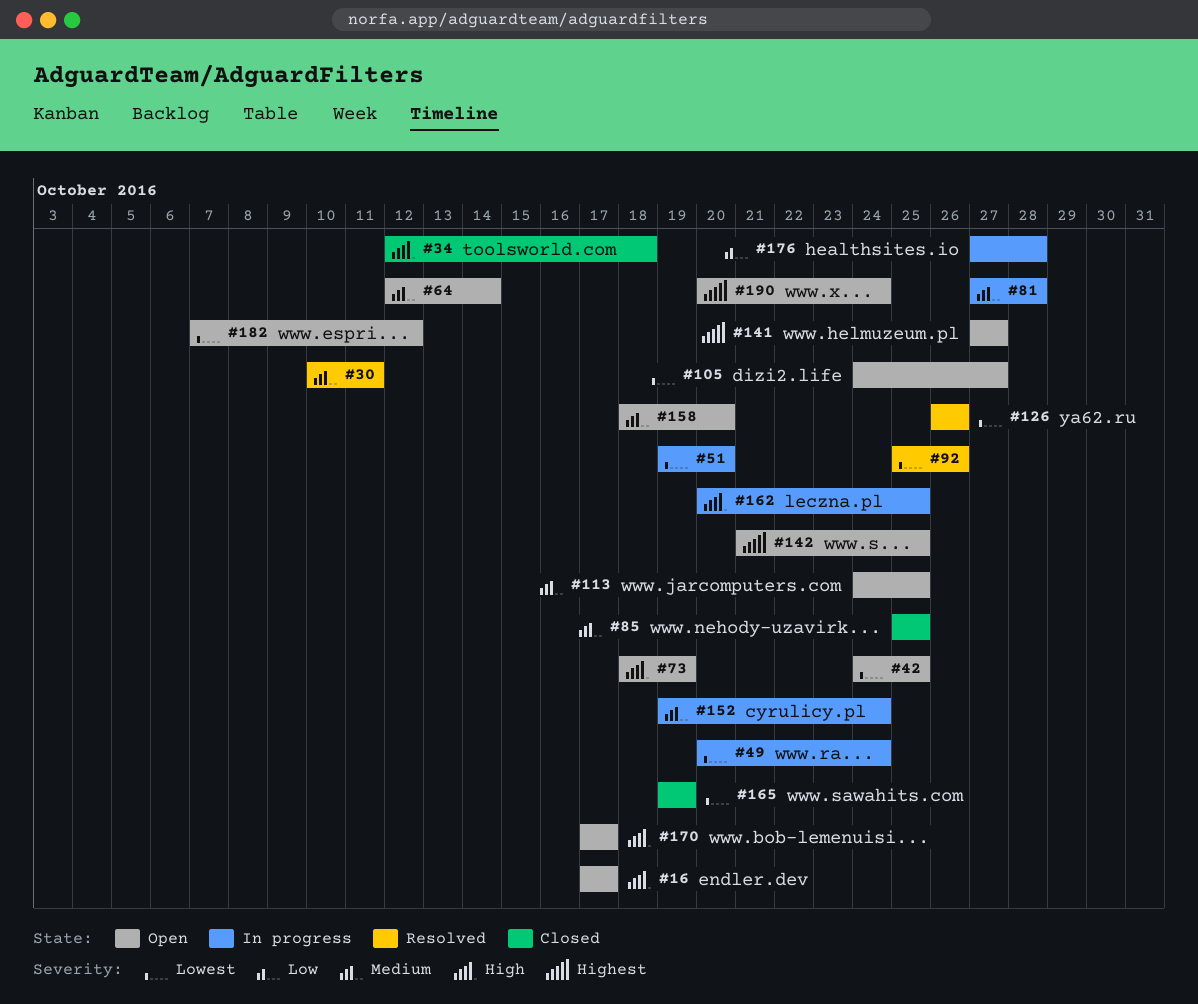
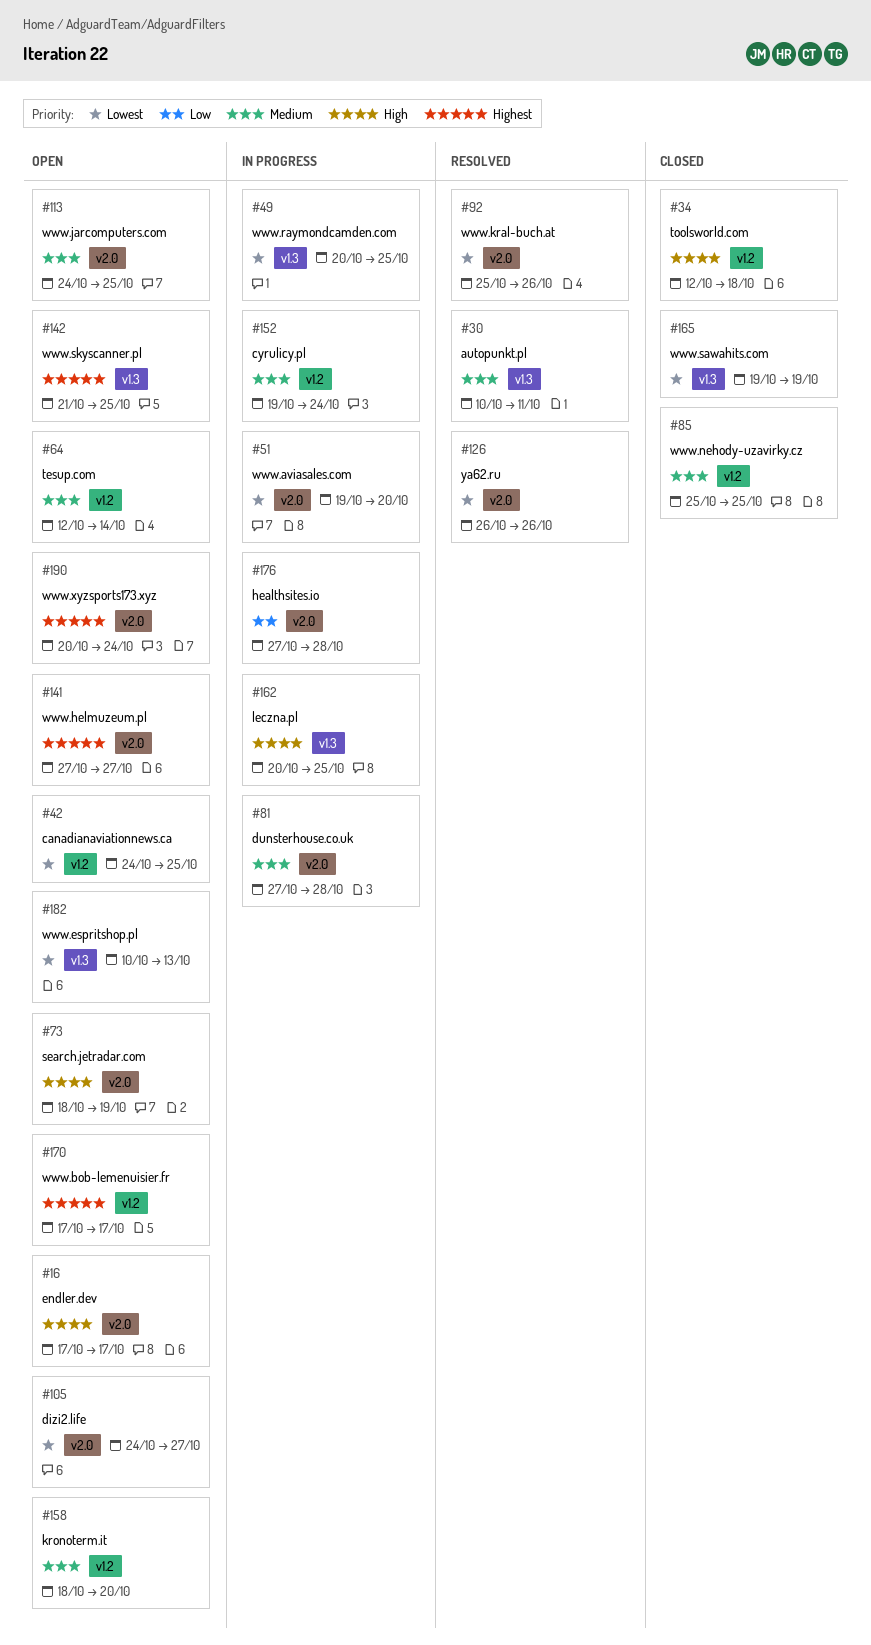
#49, due: Oct 24 -> Oct 25
#170, priority: High -> Highest
#182, start: Oct 7 -> Oct 10
#182, due: Oct 12 -> Oct 13

